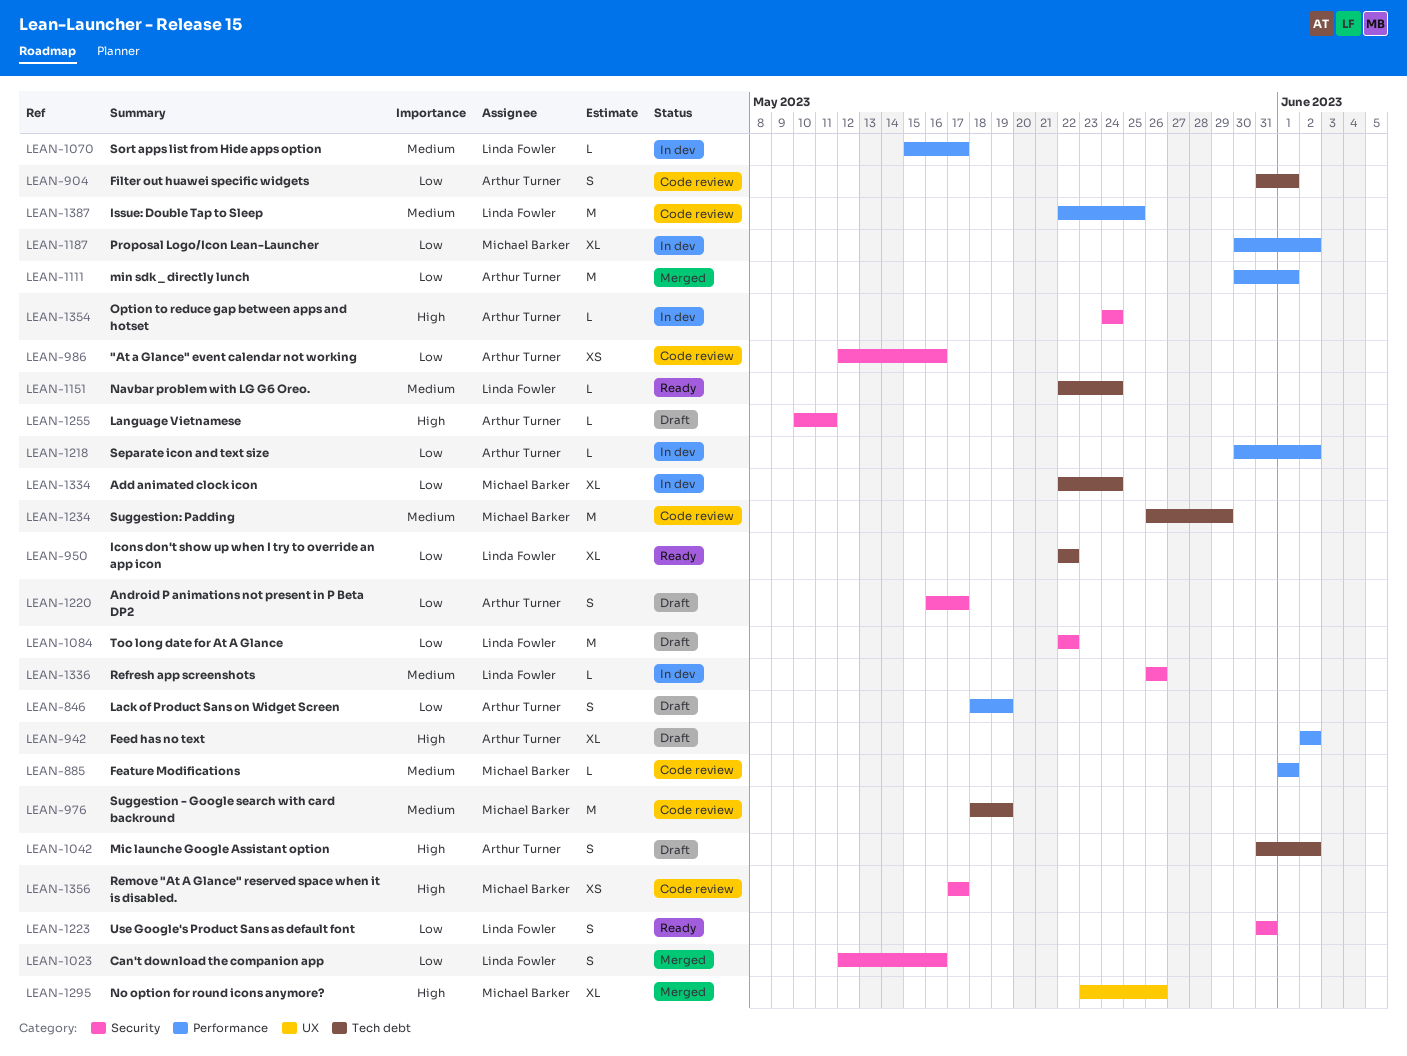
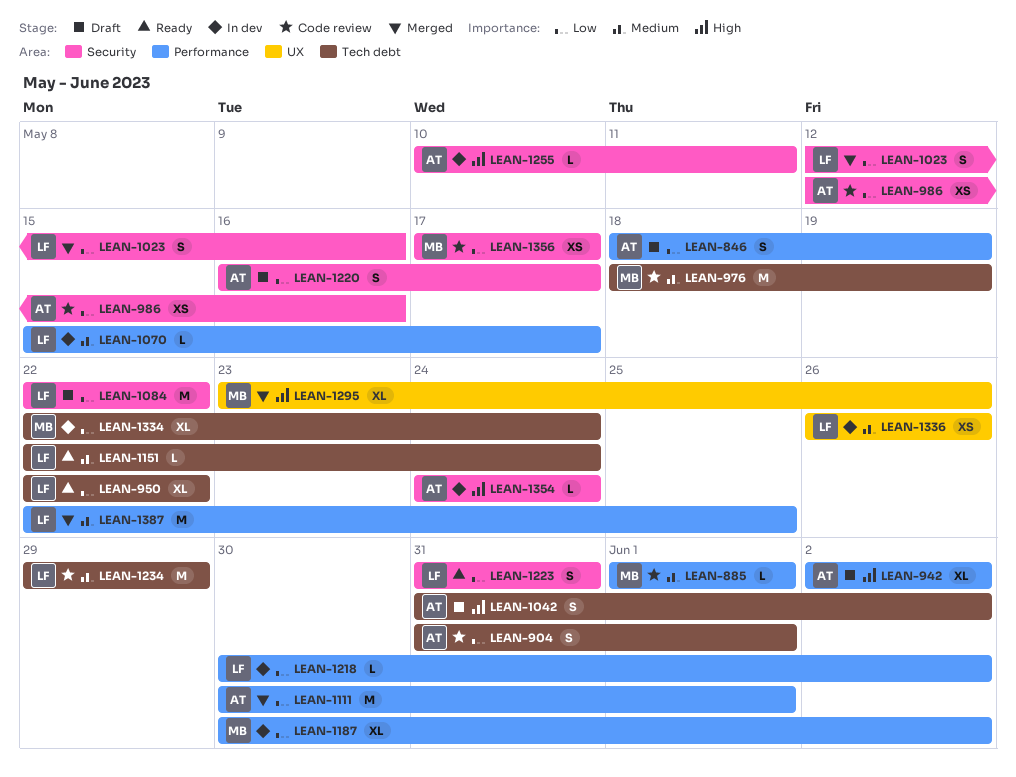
LEAN-1218, owner: Arthur Turner -> Linda Fowler
LEAN-1234, owner: Michael Barker -> Linda Fowler
LEAN-1234, start: May 26 -> May 29
LEAN-1255, status: Draft -> In dev
LEAN-1336, label: Security -> UX
LEAN-1336, estimate: L -> XS
LEAN-1356, priority: High -> Low
LEAN-1387, status: Code review -> Merged

